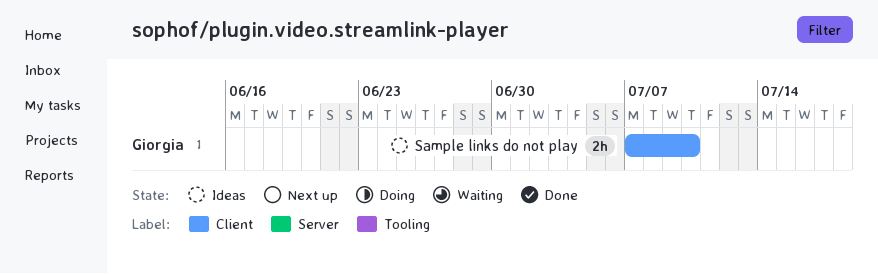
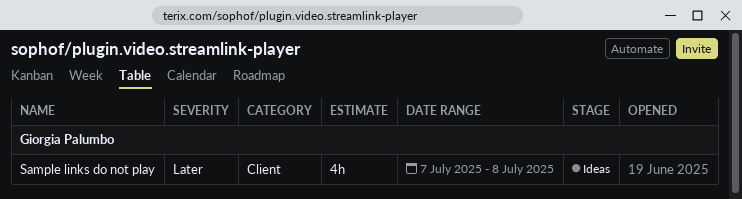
Sample links do not play, estimate: 2h -> 4h
Sample links do not play, due: Jul 10 -> Jul 8

